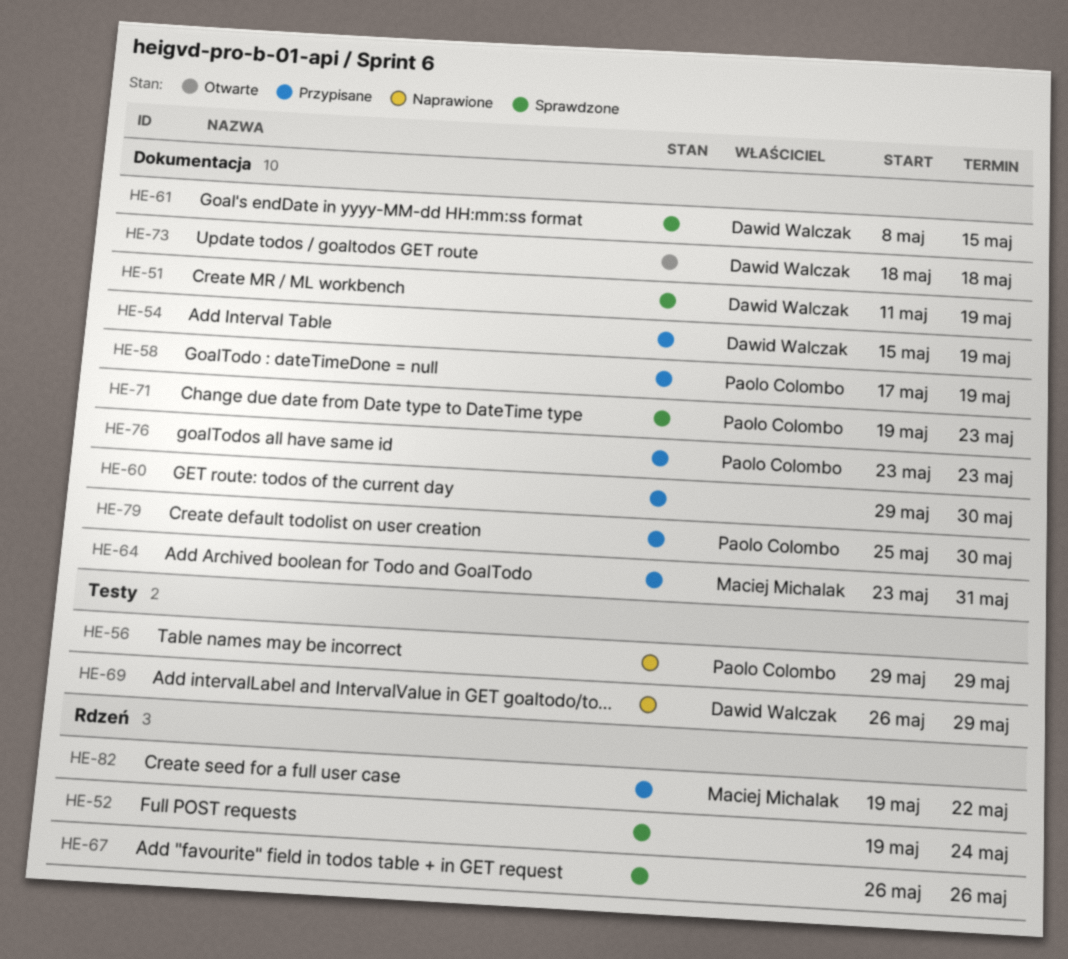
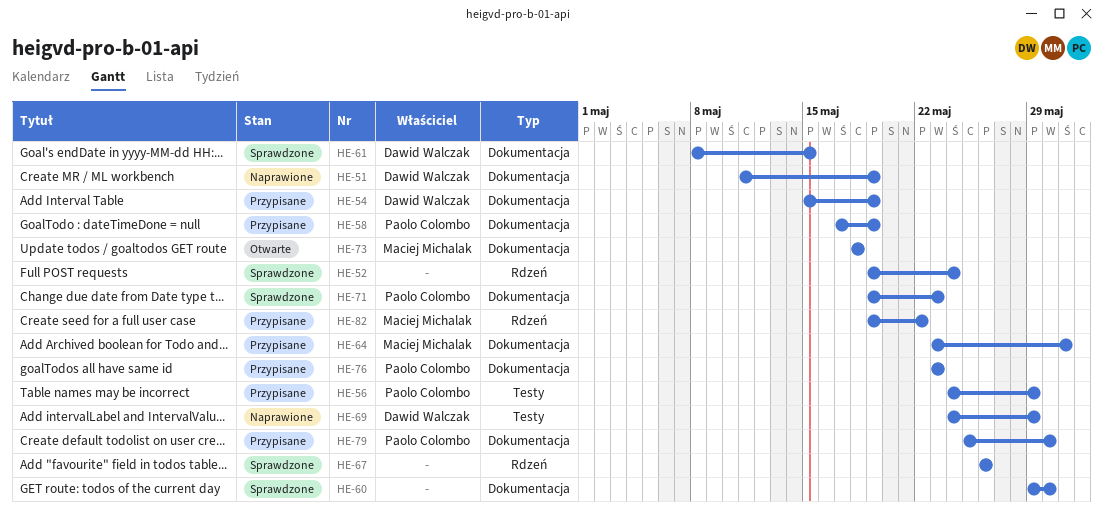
HE-51, status: Sprawdzone -> Naprawione
HE-56, status: Naprawione -> Przypisane
HE-56, start: May 29 -> May 24
HE-60, status: Przypisane -> Sprawdzone
HE-69, start: May 26 -> May 24
HE-73, owner: Dawid Walczak -> Maciej Michalak

